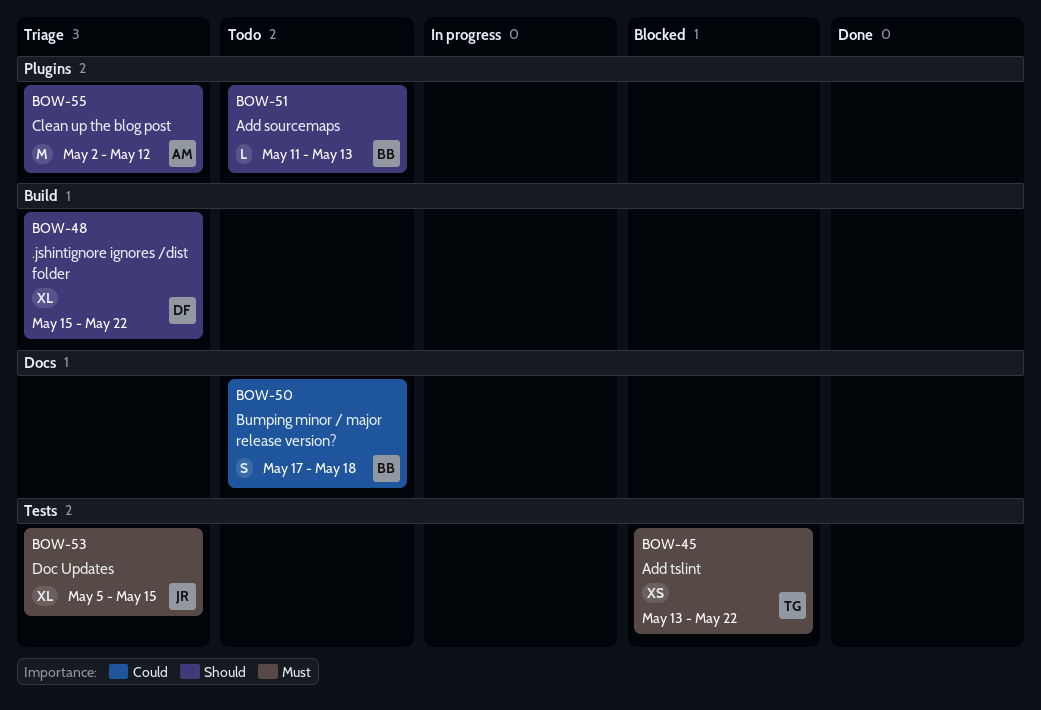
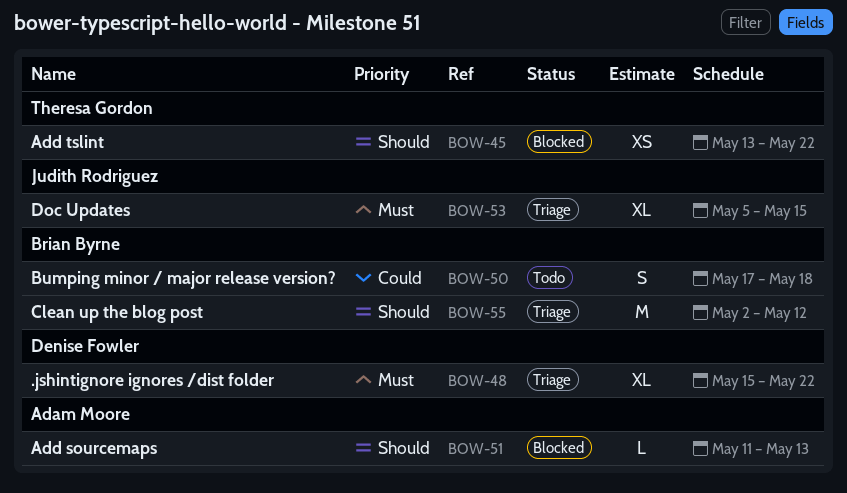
BOW-45, priority: Must -> Should
BOW-48, priority: Should -> Must
BOW-51, status: Todo -> Blocked
BOW-51, owner: Brian Byrne -> Adam Moore
BOW-55, owner: Adam Moore -> Brian Byrne

